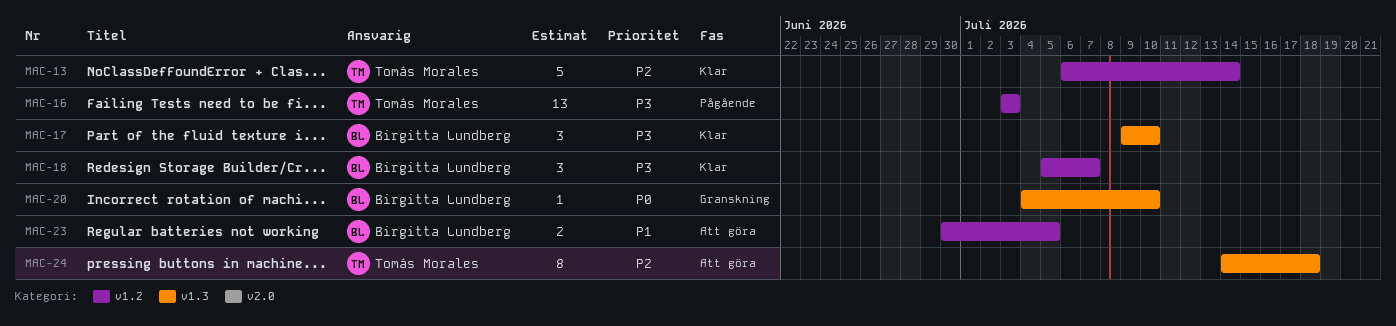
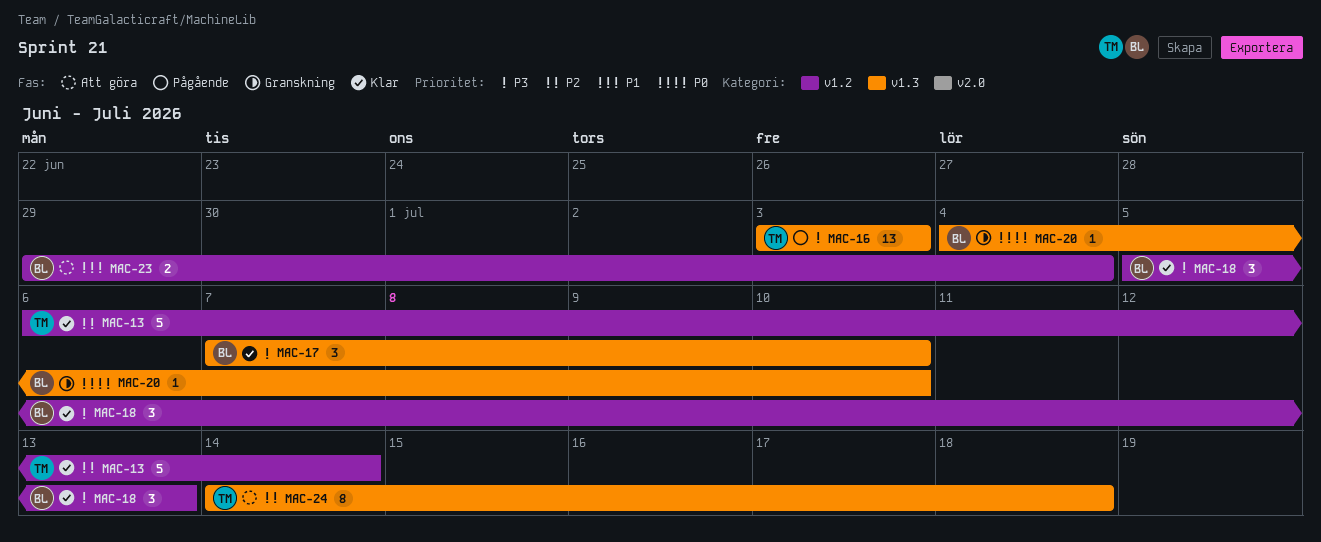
MAC-16, label: v1.2 -> v1.3
MAC-17, start: Jul 9 -> Jul 7
MAC-18, due: Jul 7 -> Jul 13
MAC-23, start: Jun 30 -> Jun 29
MAC-23, due: Jul 5 -> Jul 4

